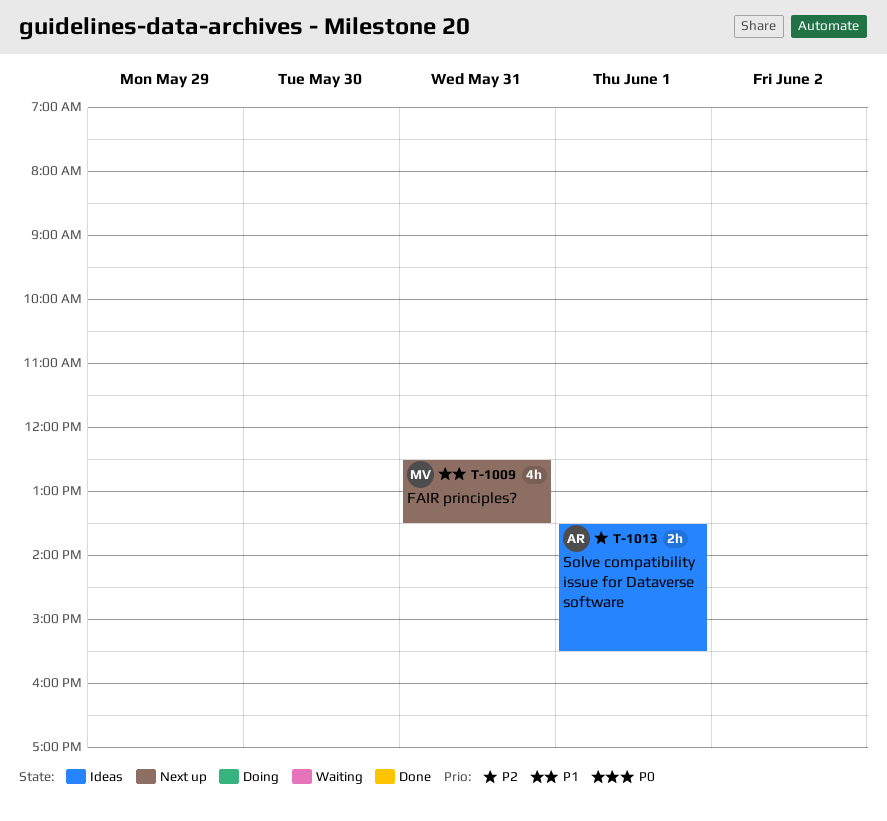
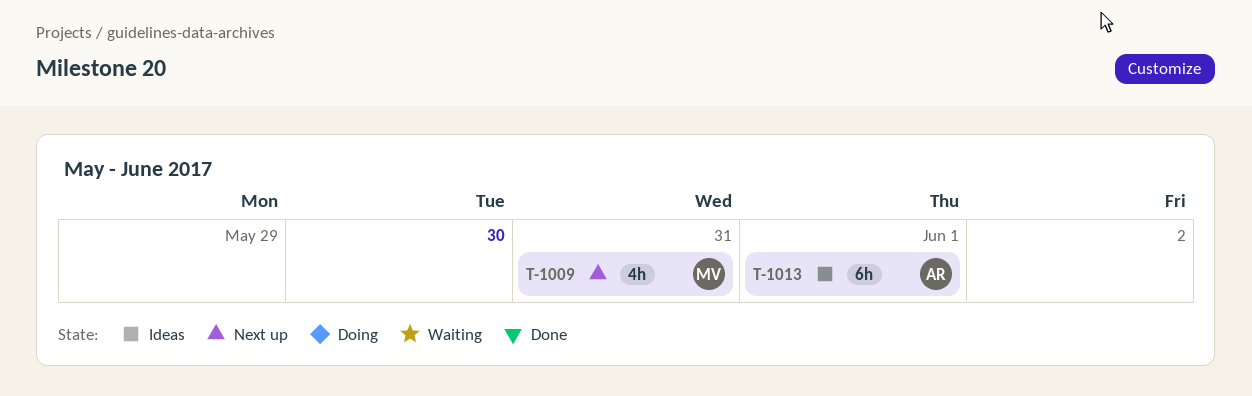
T-1013, estimate: 2h -> 6h

